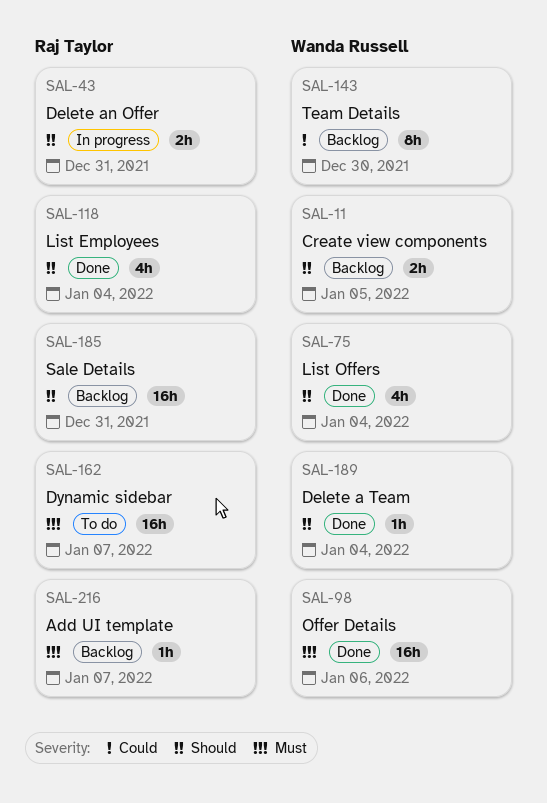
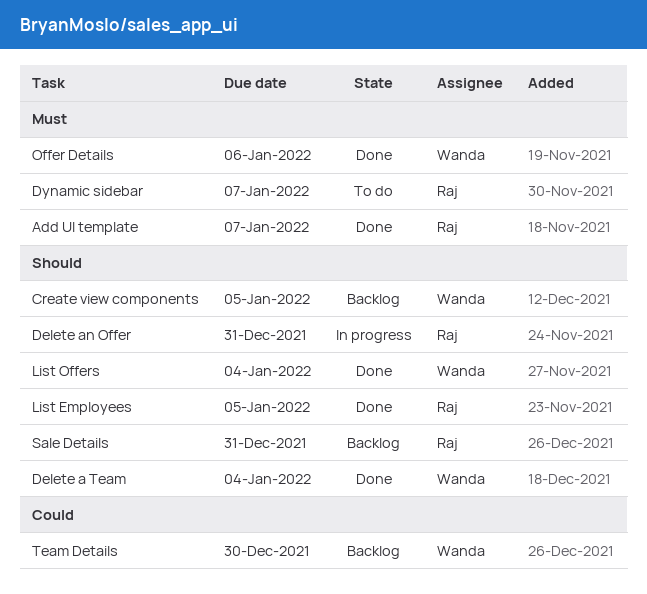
Add UI template, status: Backlog -> Done
List Employees, due: Jan 4 -> Jan 5

